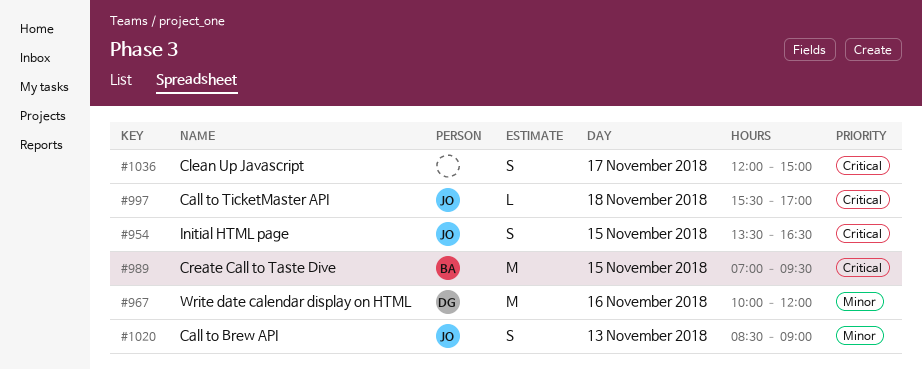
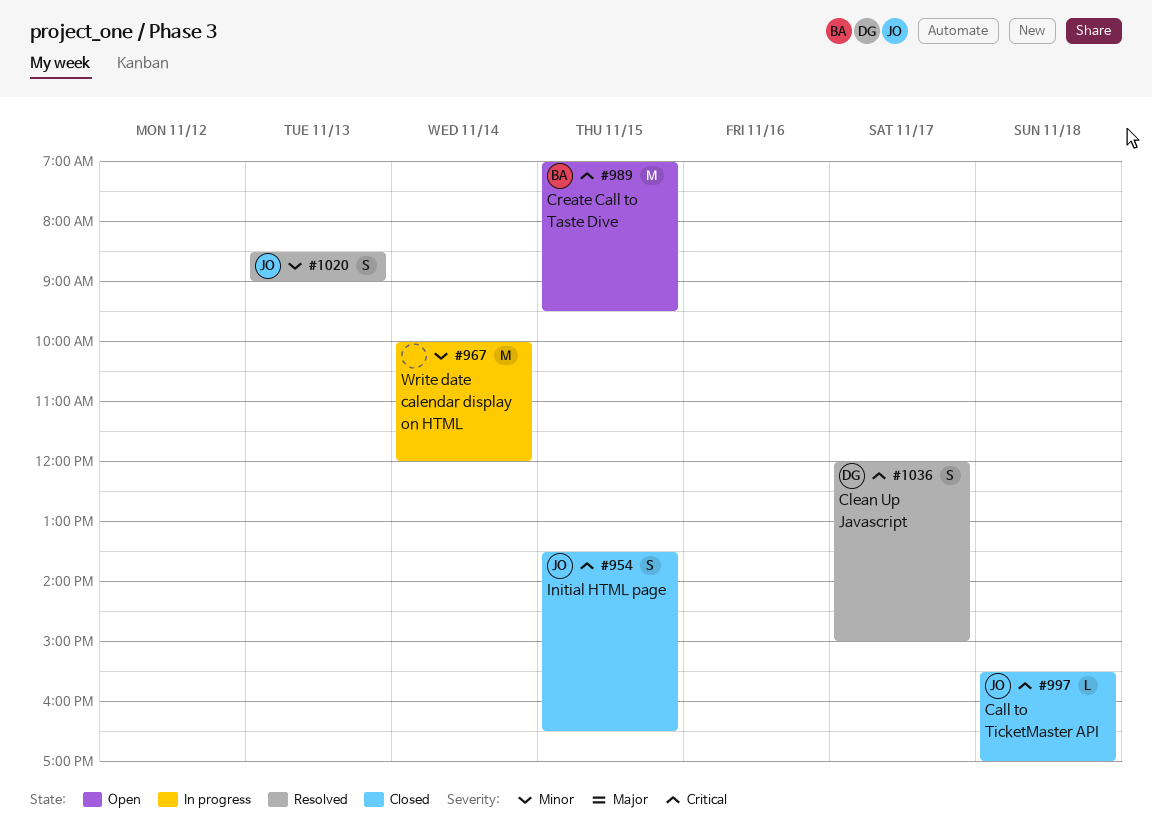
#967, owner: DG -> none
#967, day: Nov 16 -> Nov 14
#1036, owner: none -> DG

